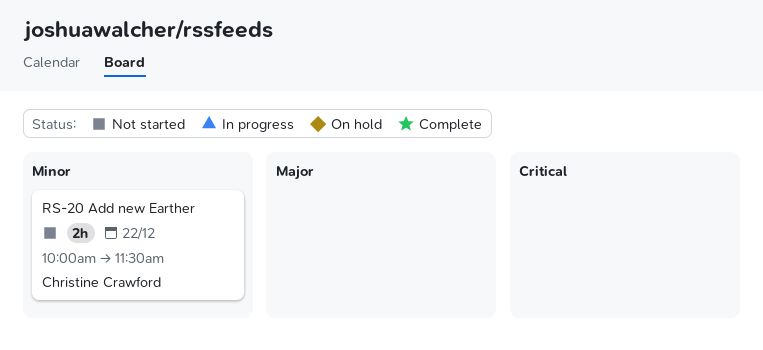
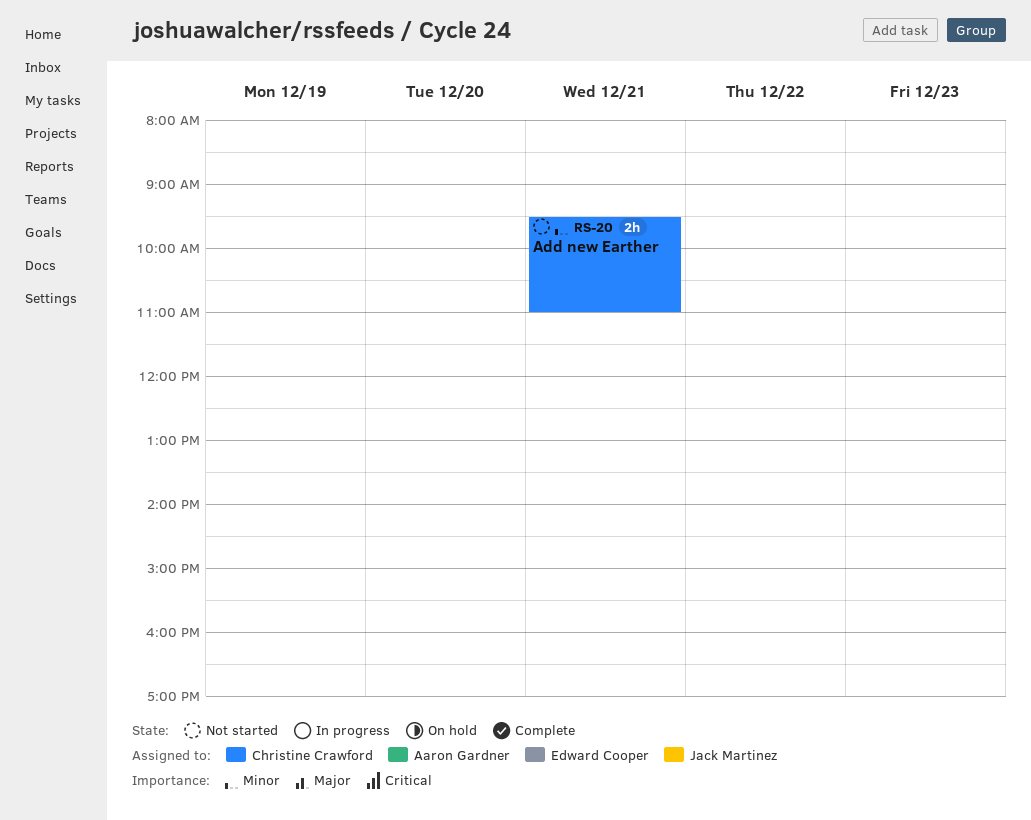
RS-20, day: Dec 22 -> Dec 21
RS-20, begins: 10:00 -> 09:30
RS-20, ends: 11:30 -> 11:00

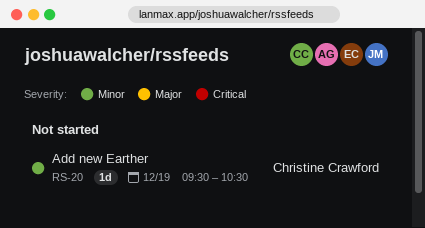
RS-20, estimate: 2h -> 1d
RS-20, day: Dec 21 -> Dec 19
RS-20, ends: 11:00 -> 10:30

